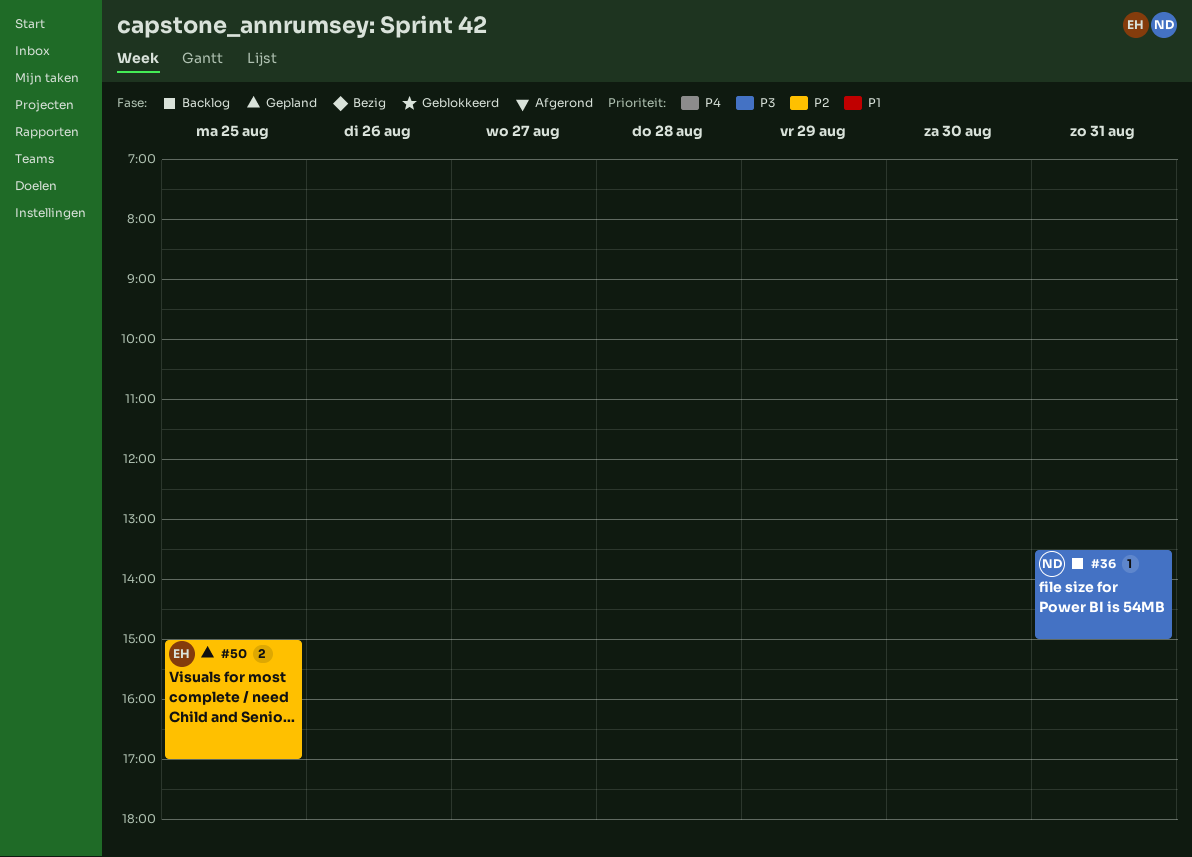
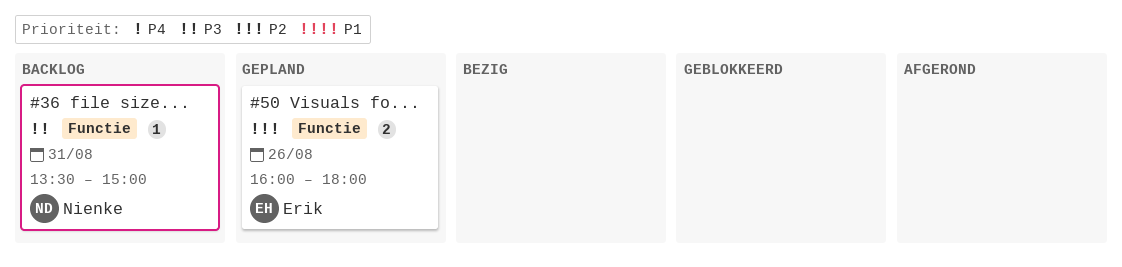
#50, day: Aug 25 -> Aug 26
#50, begins: 15:00 -> 16:00
#50, ends: 17:00 -> 18:00

